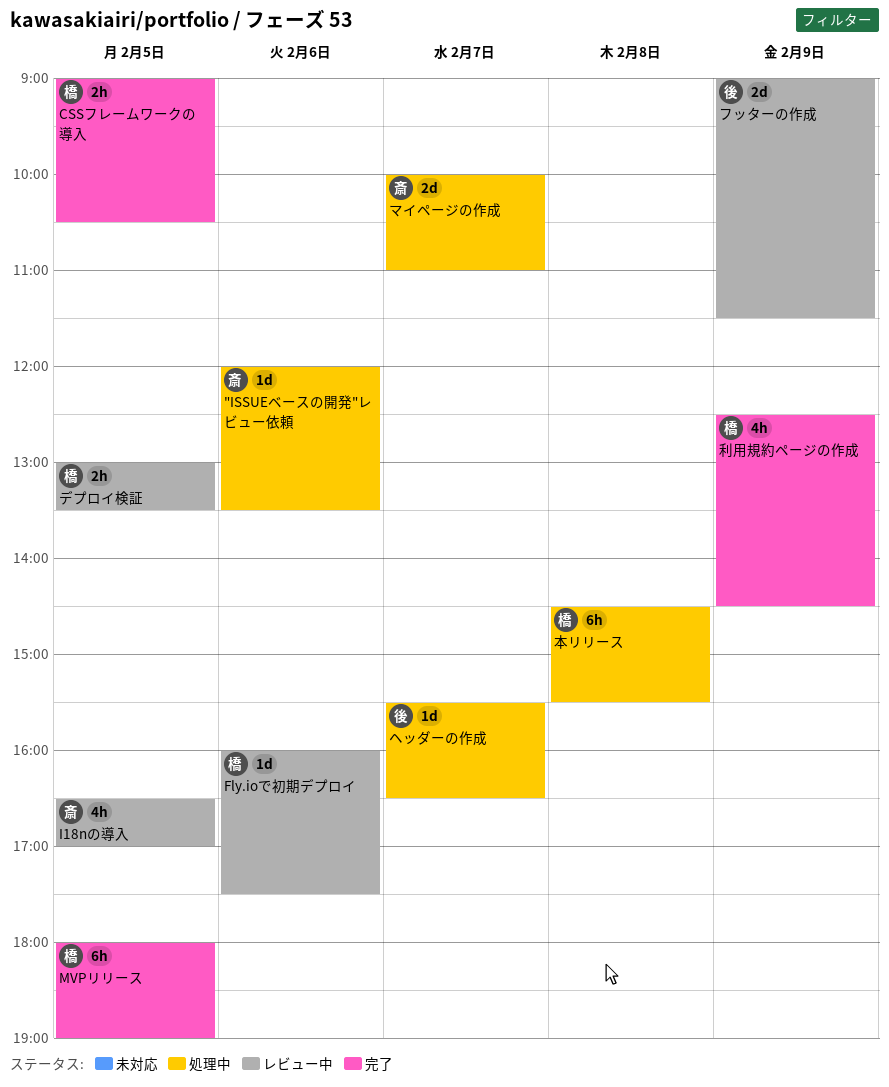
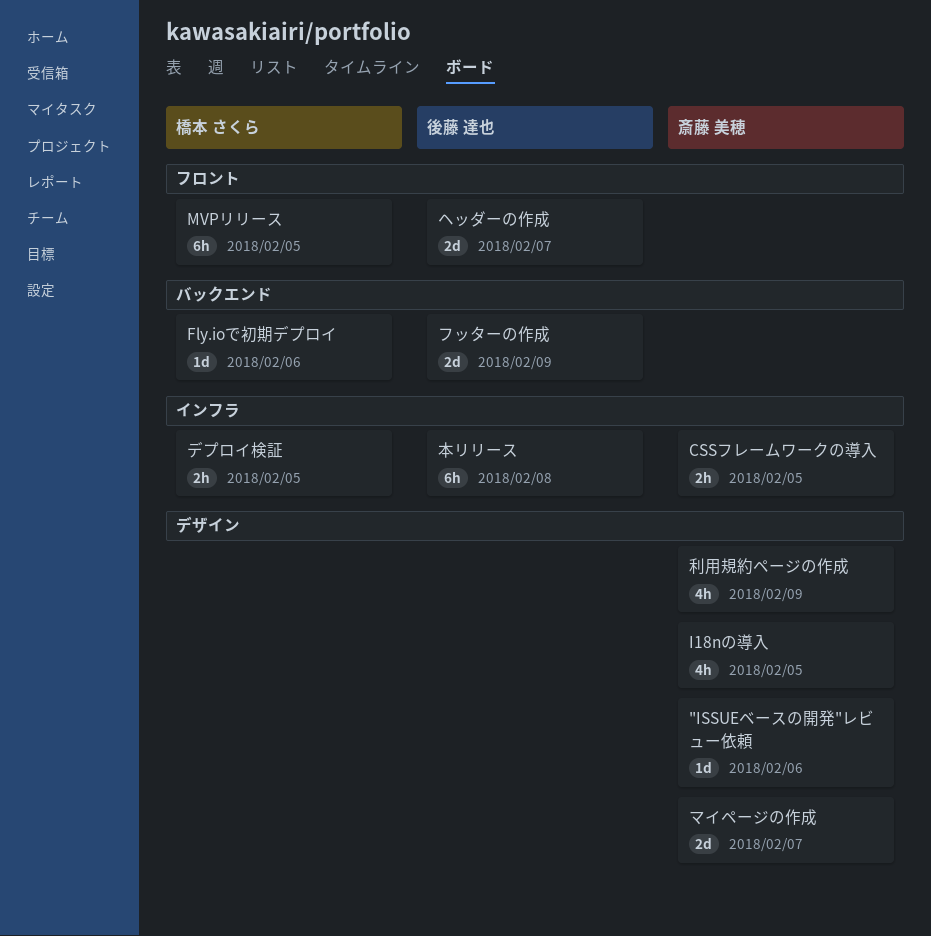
CSSフレームワークの導入, owner: 橋本 さくら -> 斎藤 美穂
ヘッダーの作成, estimate: 1d -> 2d
利用規約ページの作成, owner: 橋本 さくら -> 斎藤 美穂
本リリース, owner: 橋本 さくら -> 後藤 達也

